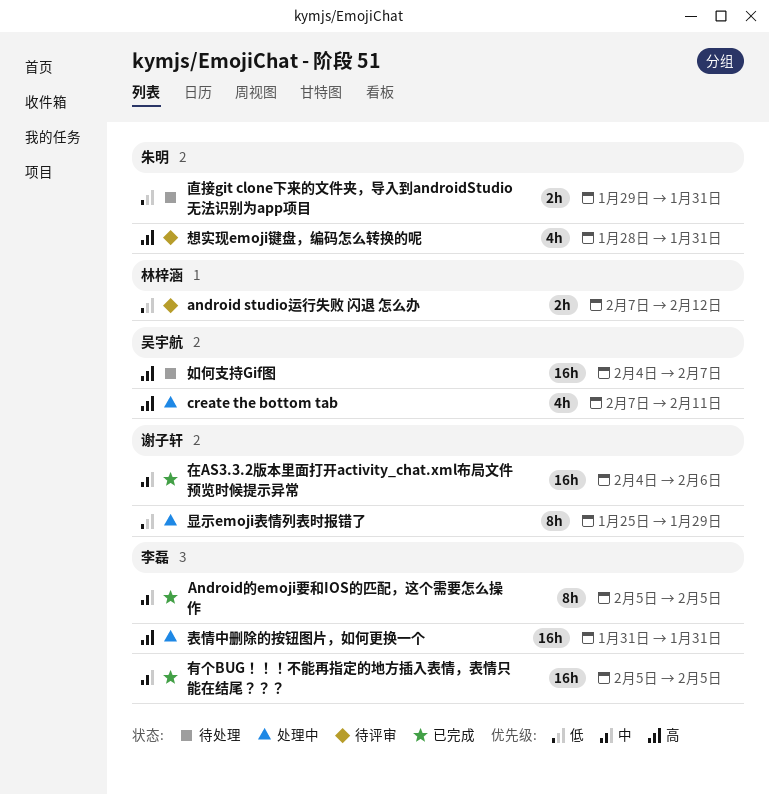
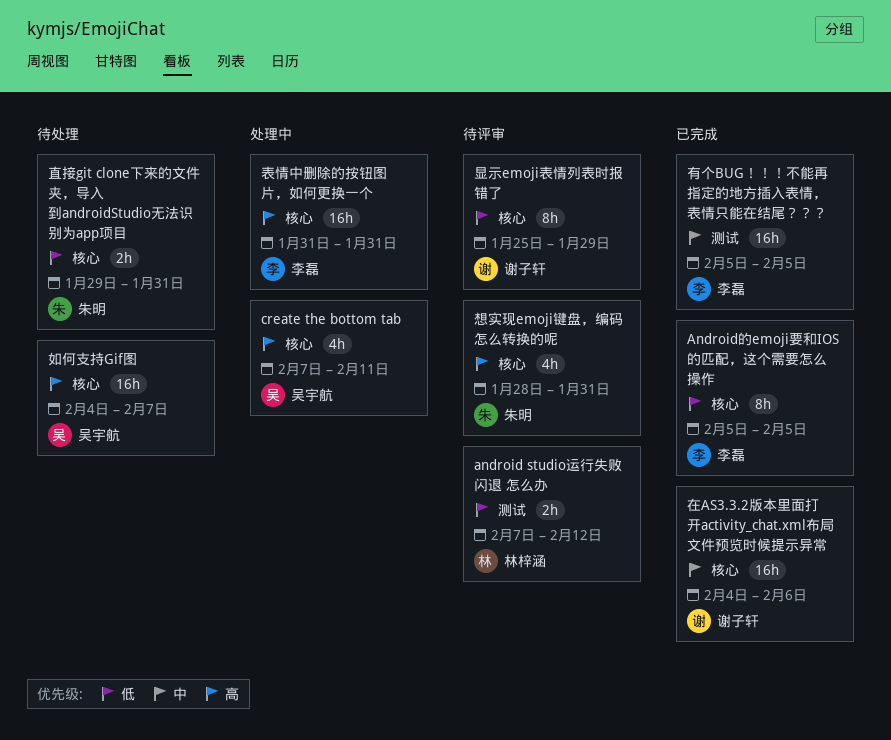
Android的emoji要和IOS的匹配，这个需要怎么操作, priority: 中 -> 低
显示emoji表情列表时报错了, status: 处理中 -> 待评审

